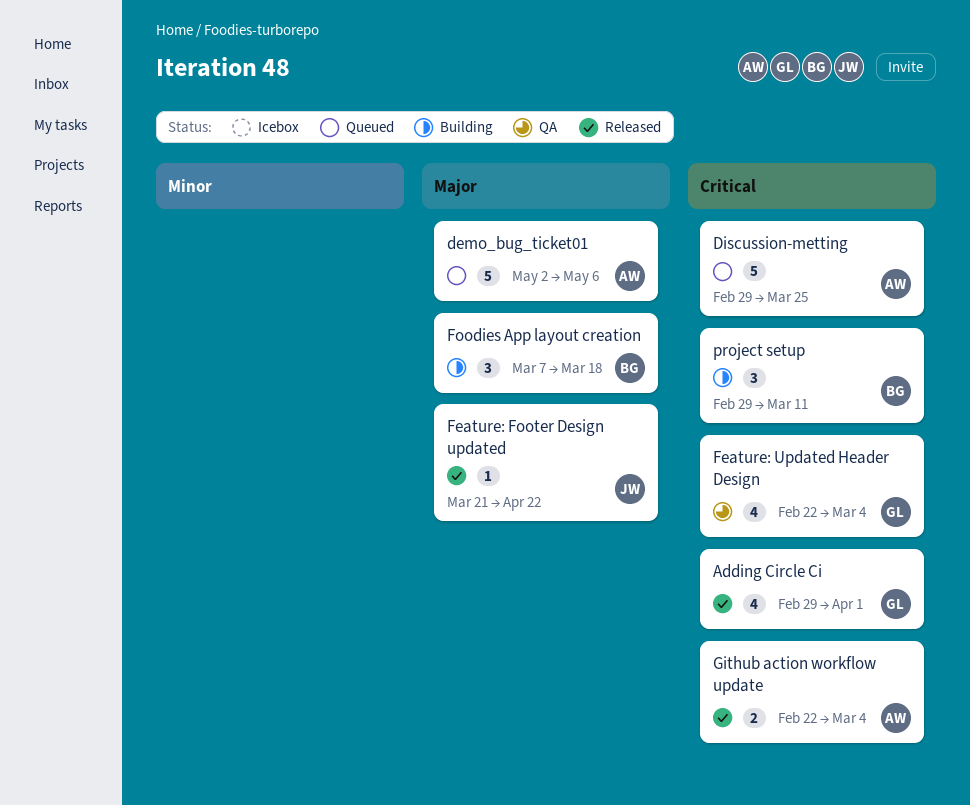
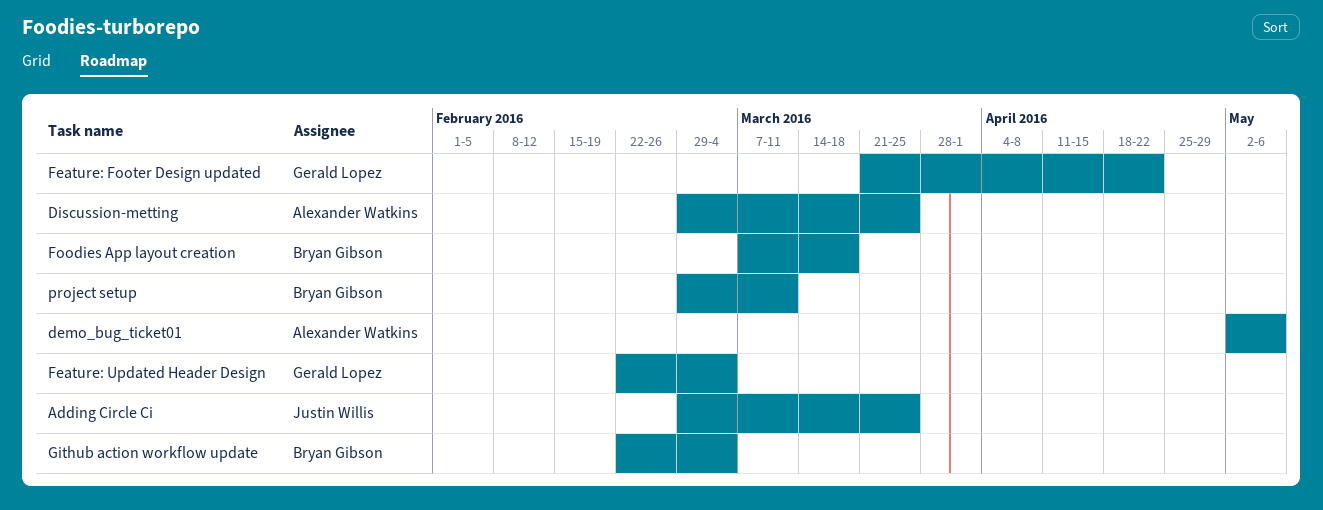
Adding Circle Ci, owner: Gerald Lopez -> Justin Willis
Adding Circle Ci, due: Apr 1 -> Mar 25
Feature: Footer Design updated, owner: Justin Willis -> Gerald Lopez
Github action workflow update, owner: Alexander Watkins -> Bryan Gibson

